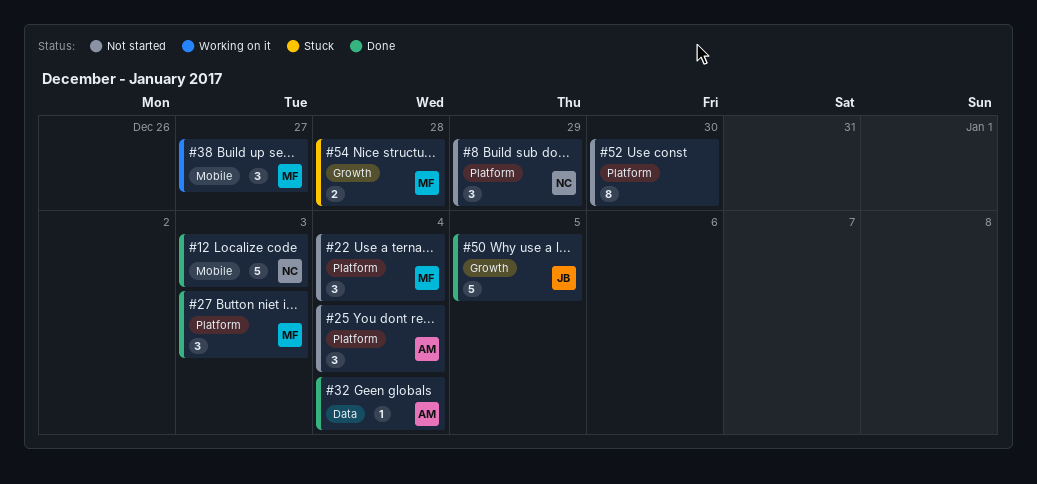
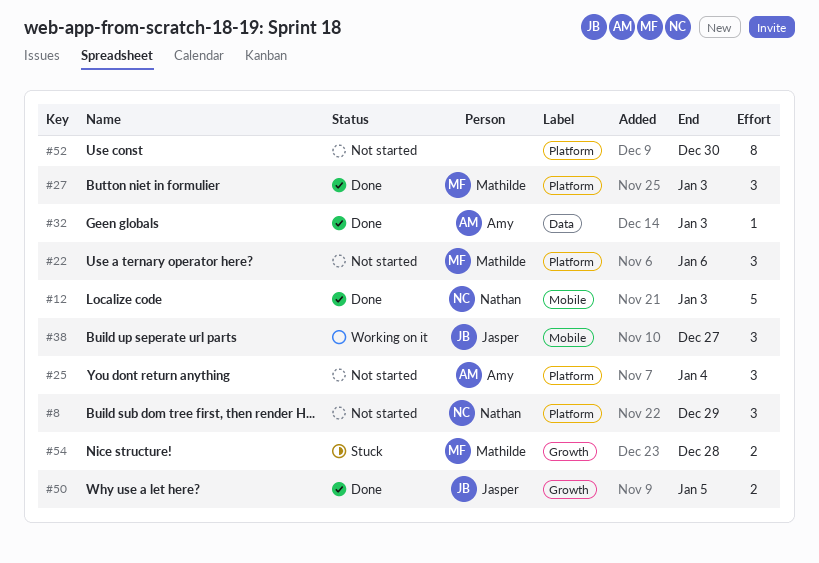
#22, due: Jan 4 -> Jan 6
#32, due: Jan 4 -> Jan 3
#38, owner: Mathilde -> Jasper
#50, estimate: 5 -> 2

